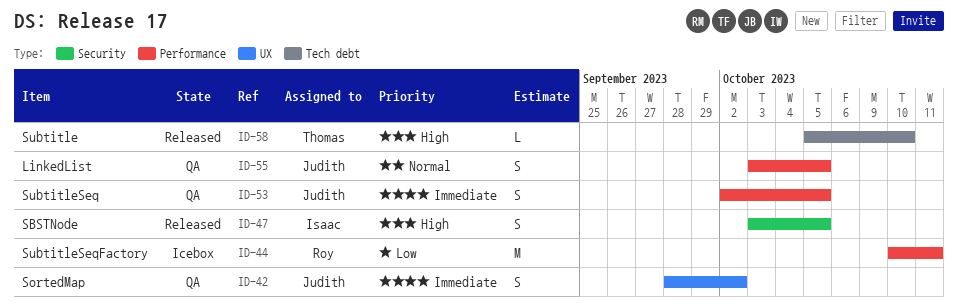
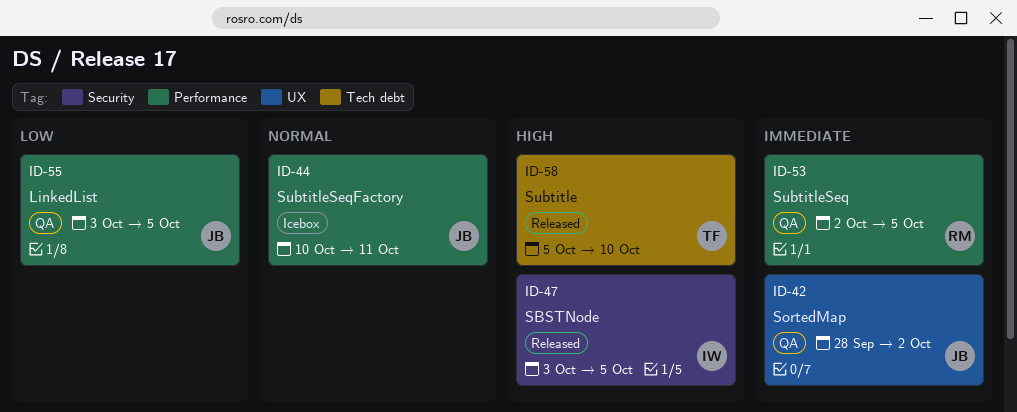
ID-44, owner: Roy -> Judith
ID-44, priority: Low -> Normal
ID-53, owner: Judith -> Roy
ID-55, priority: Normal -> Low

